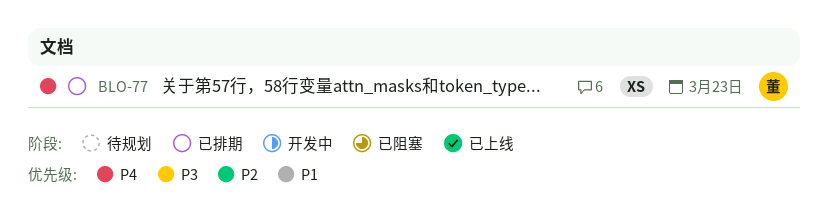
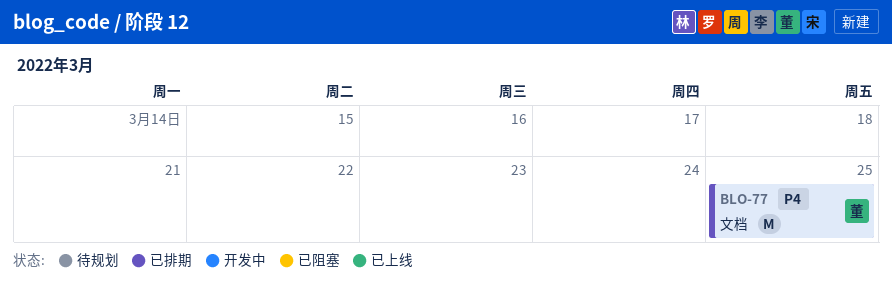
BLO-77, estimate: XS -> M
BLO-77, due: Mar 23 -> Mar 25

